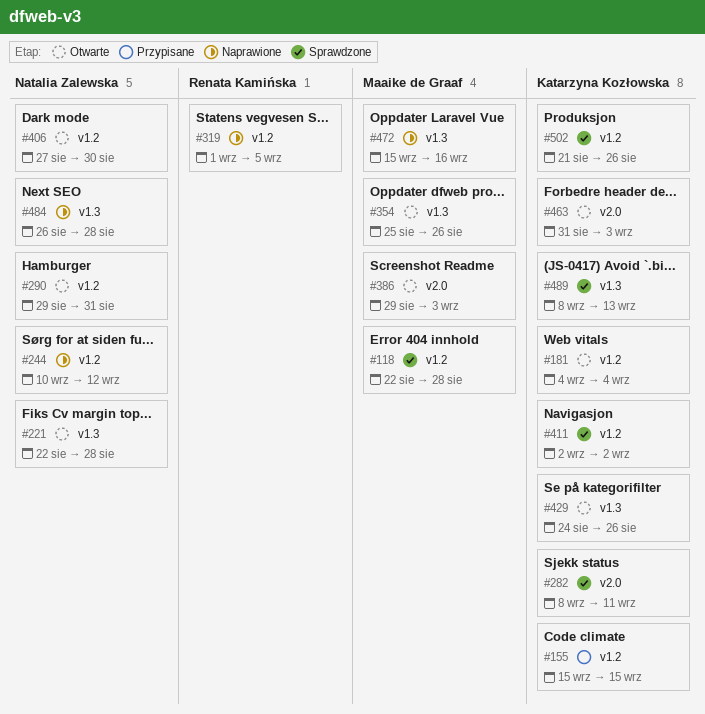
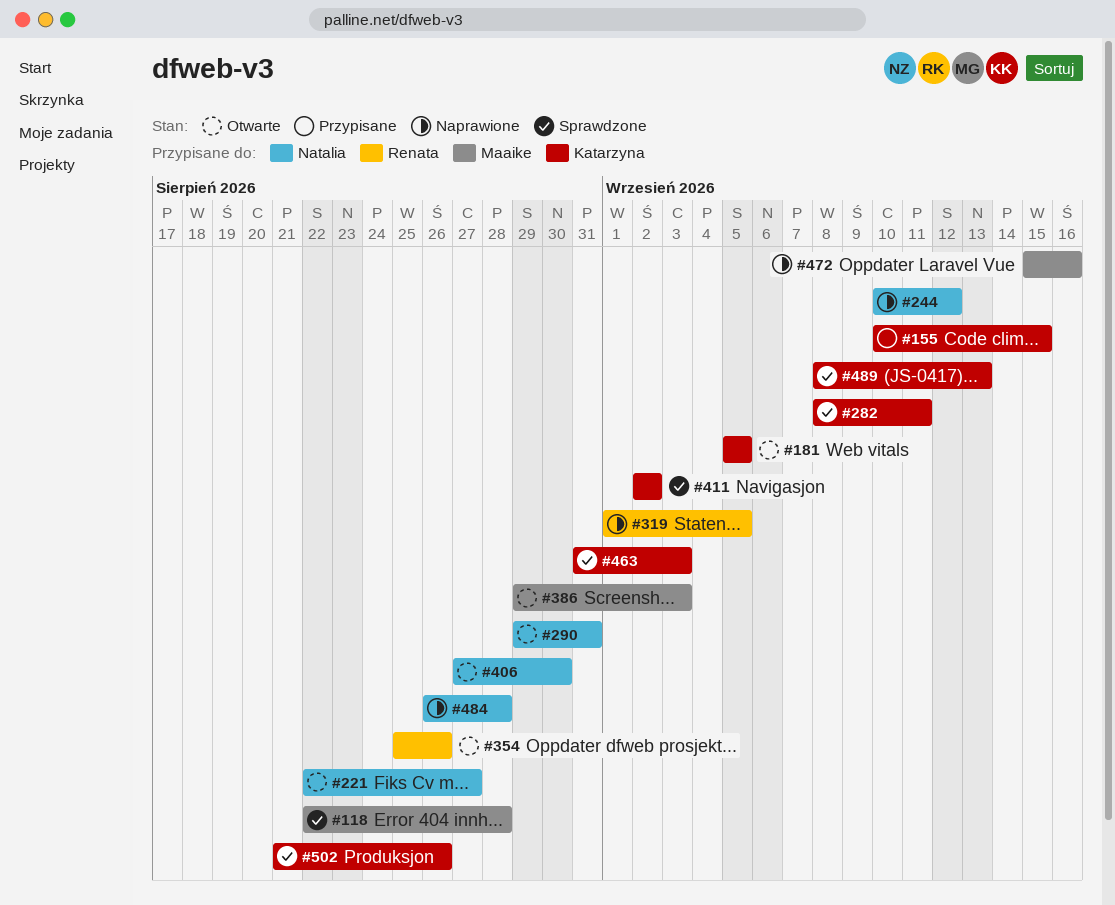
#155, start: Sep 15 -> Sep 10
#181, start: Sep 4 -> Sep 5
#181, due: Sep 4 -> Sep 5
#221, due: Aug 28 -> Aug 27
#354, owner: Maaike de Graaf -> Renata Kamińska
#429: present -> none
#463, status: Otwarte -> Sprawdzone

